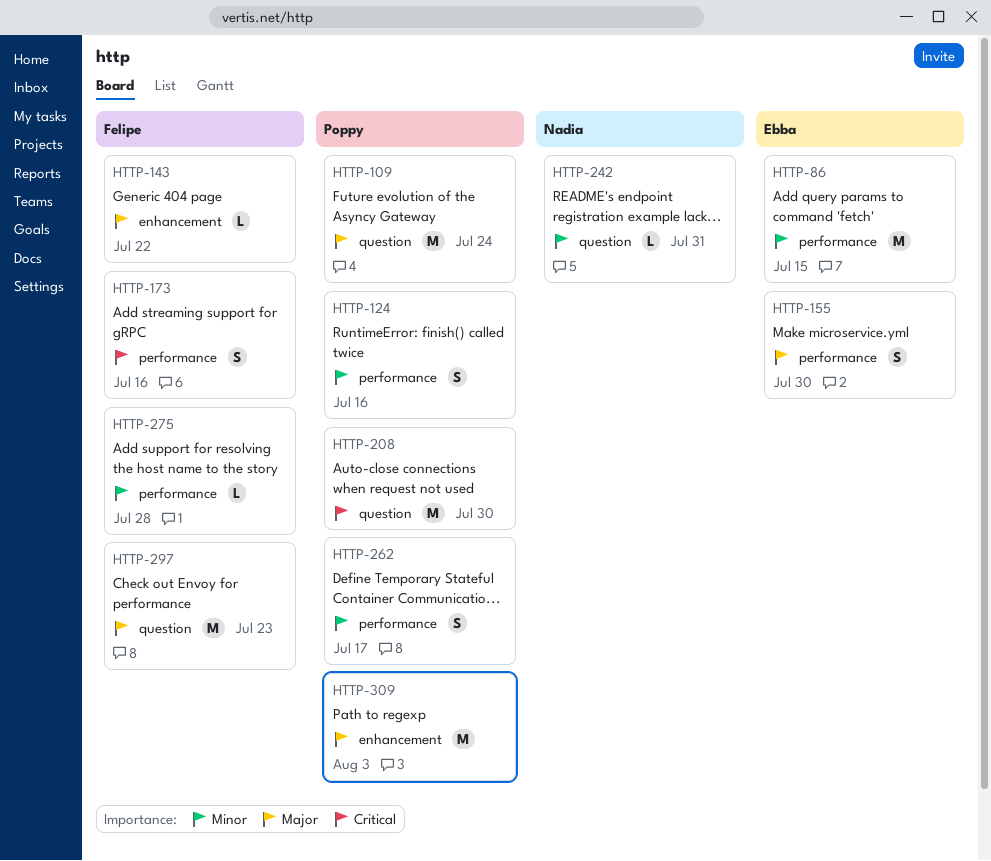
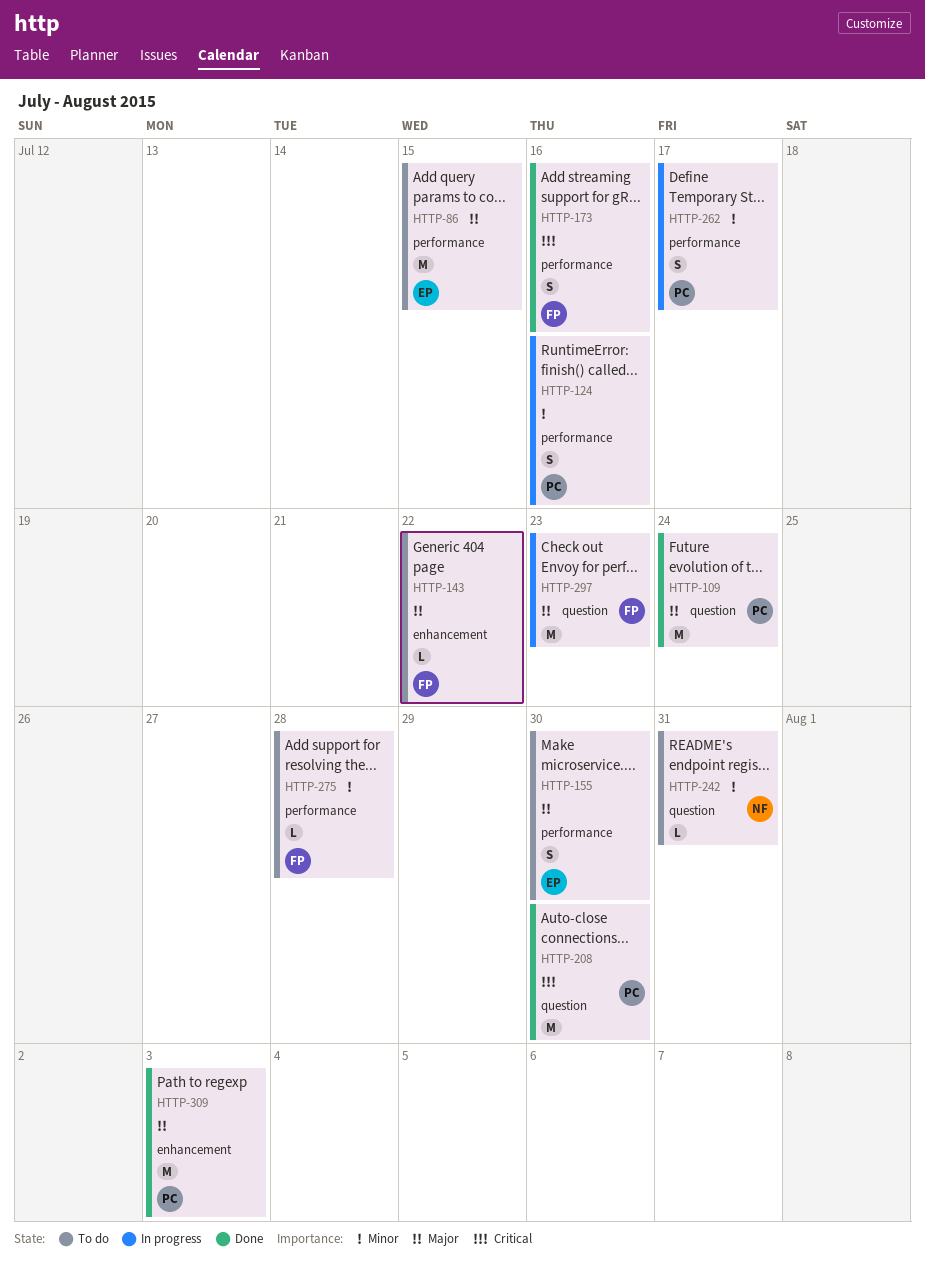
HTTP-86, priority: Minor -> Major

